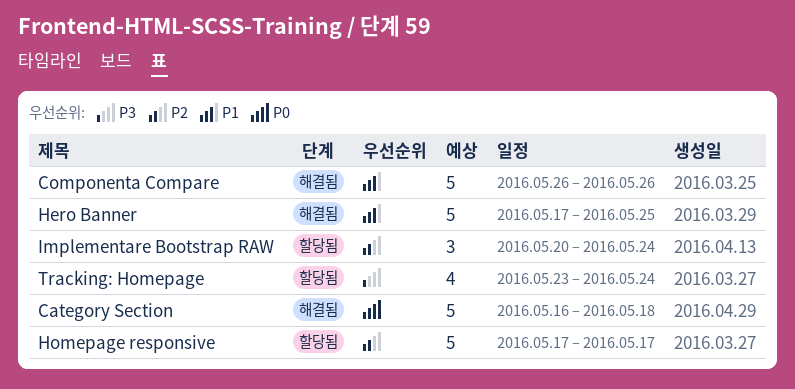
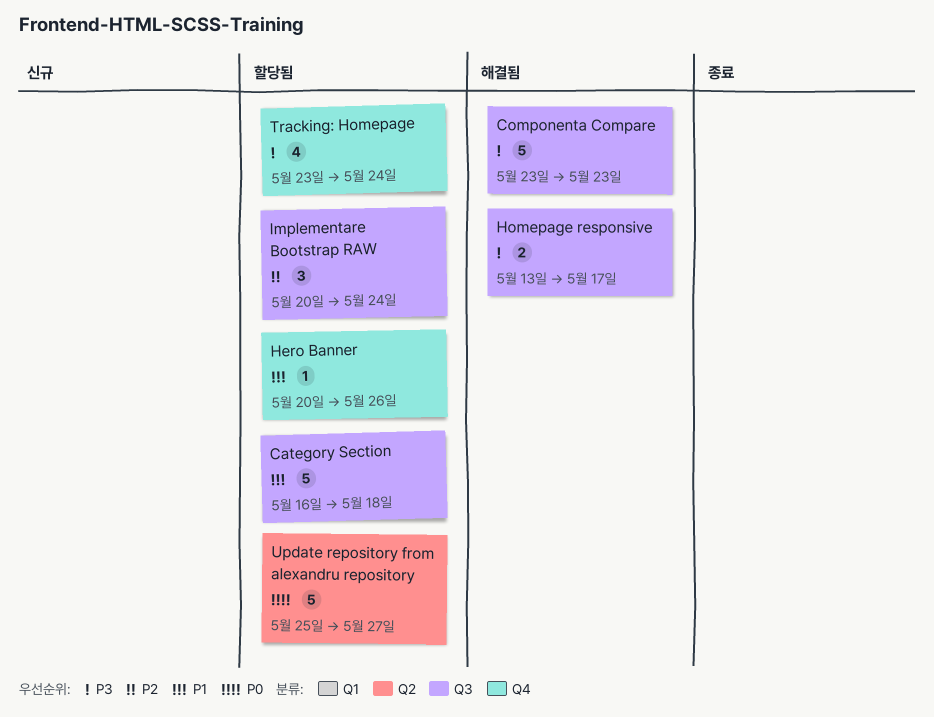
Category Section, status: 해결됨 -> 할당됨
Category Section, priority: P0 -> P1
Componenta Compare, priority: P1 -> P3
Componenta Compare, start: May 26 -> May 23
Componenta Compare, due: May 26 -> May 23
Hero Banner, status: 해결됨 -> 할당됨
Hero Banner, estimate: 5 -> 1
Hero Banner, start: May 17 -> May 20
Hero Banner, due: May 25 -> May 26
Homepage responsive, status: 할당됨 -> 해결됨
Homepage responsive, priority: P2 -> P3
Homepage responsive, estimate: 5 -> 2
Homepage responsive, start: May 17 -> May 13
Update repository from alexandru repository: none -> present

